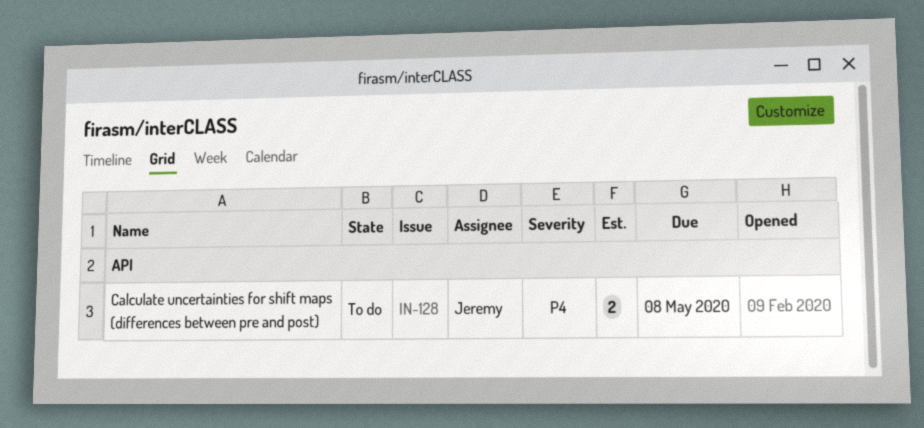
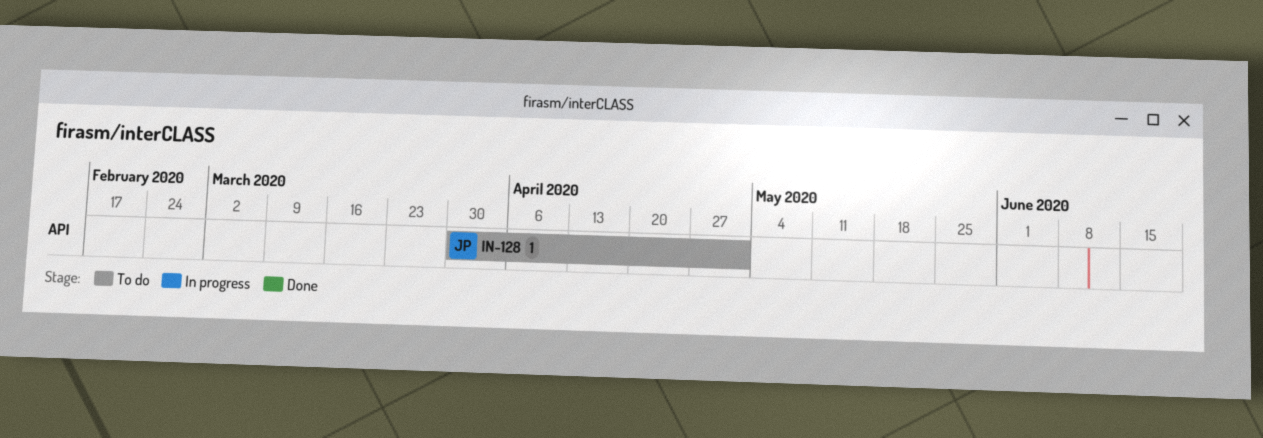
IN-128, estimate: 2 -> 1
IN-128, due: May 8 -> May 1

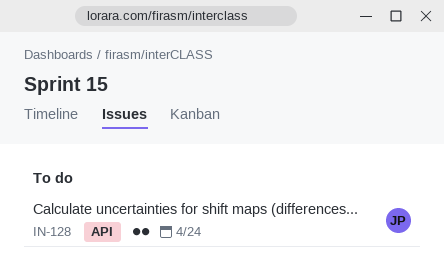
IN-128, estimate: 1 -> 2
IN-128, due: May 1 -> Apr 24

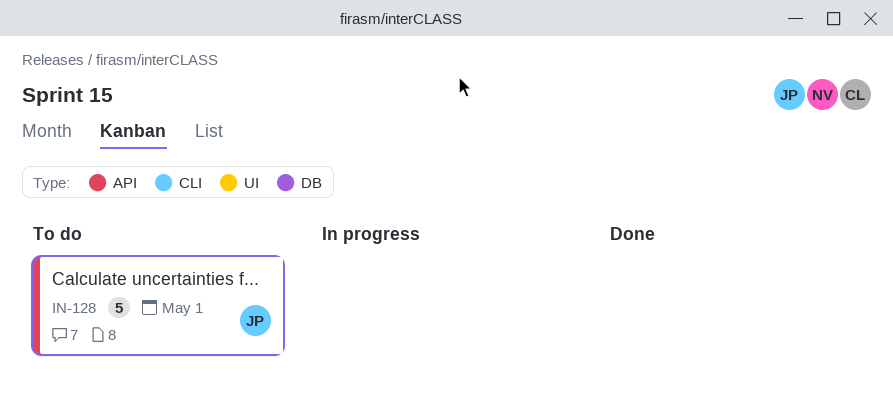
IN-128, estimate: 2 -> 5
IN-128, due: Apr 24 -> May 1

